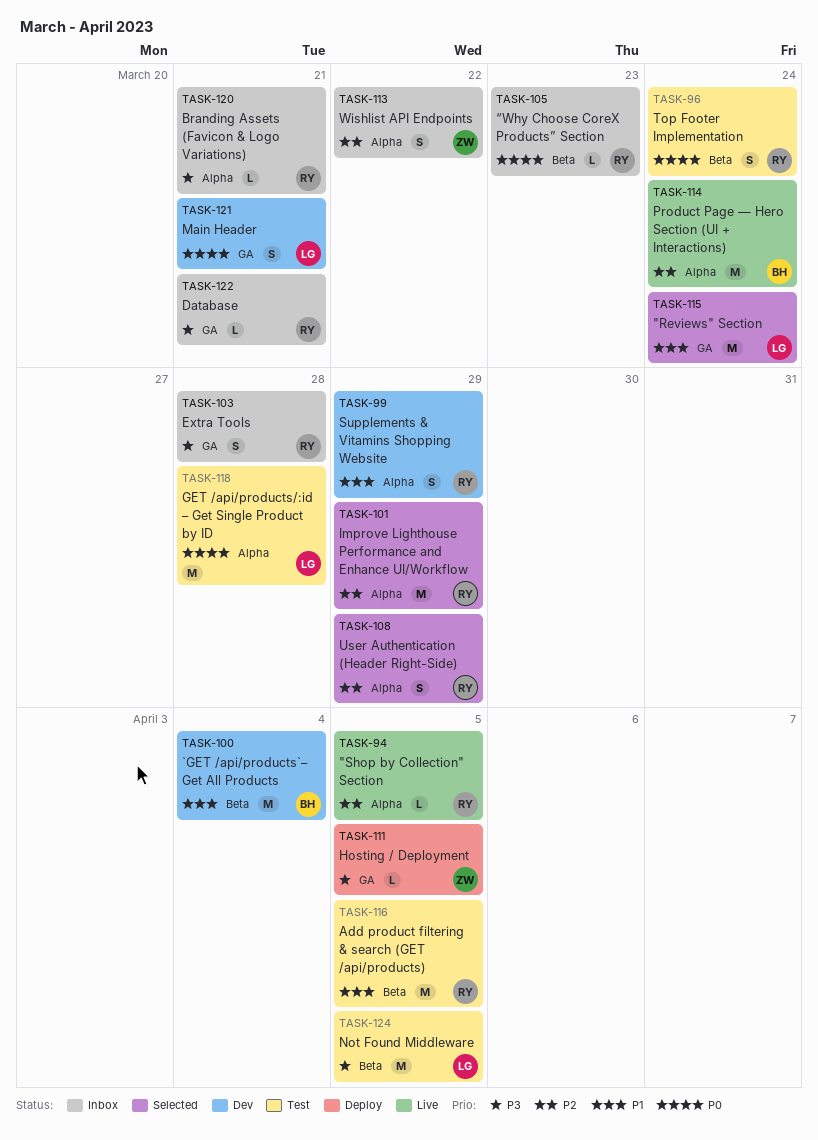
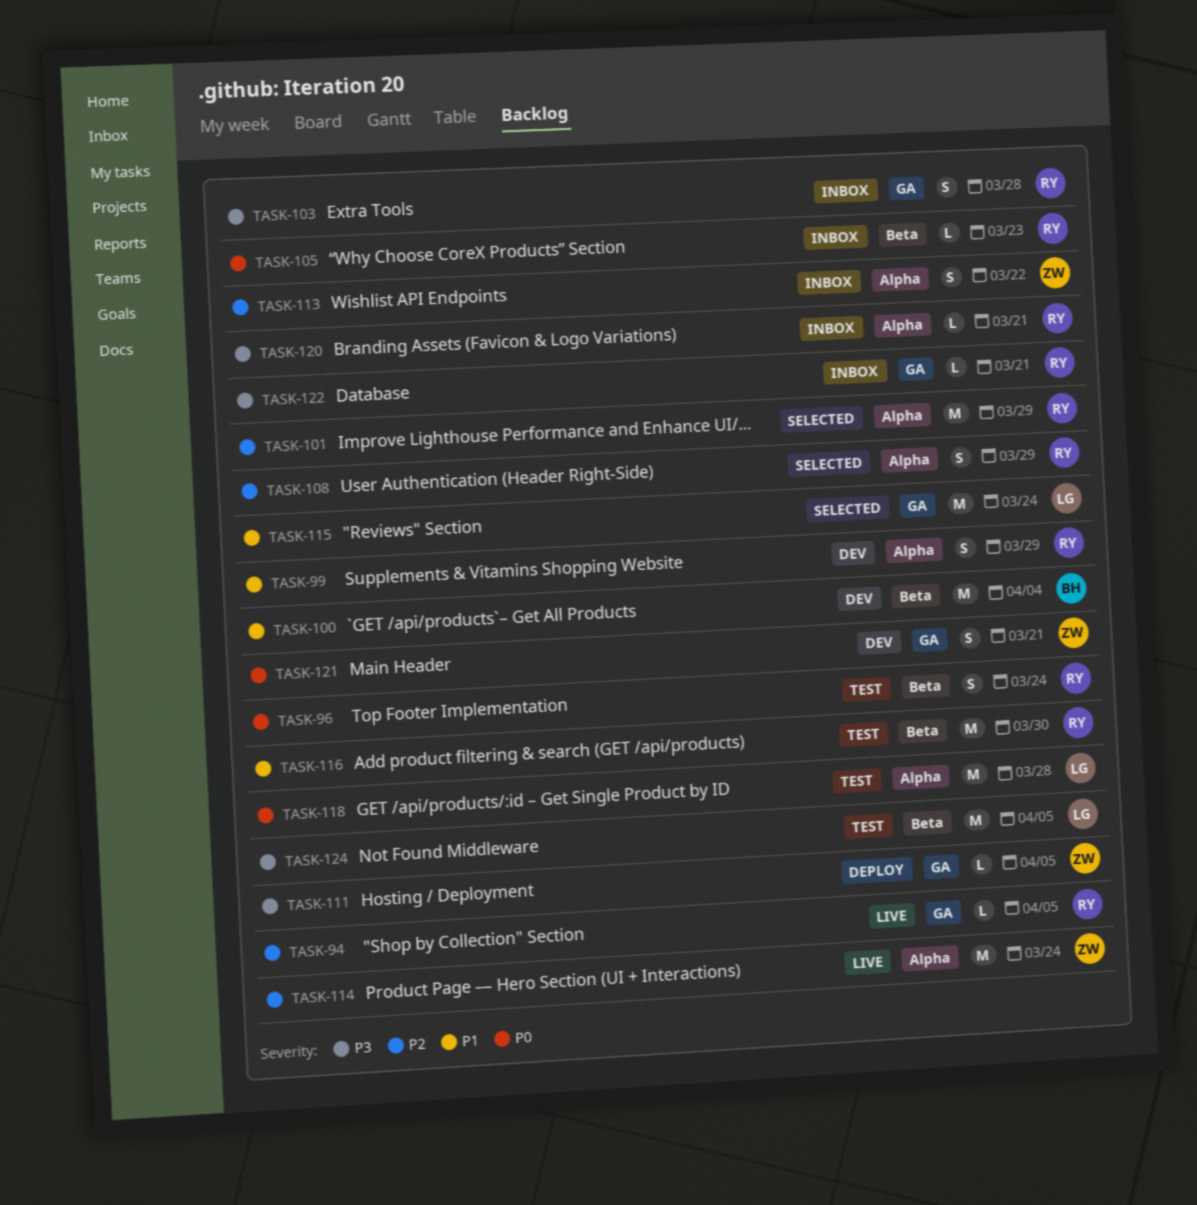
TASK-94, label: Alpha -> GA
TASK-114, owner: BH -> ZW
TASK-116, due: Apr 5 -> Mar 30
TASK-121, owner: LG -> ZW

